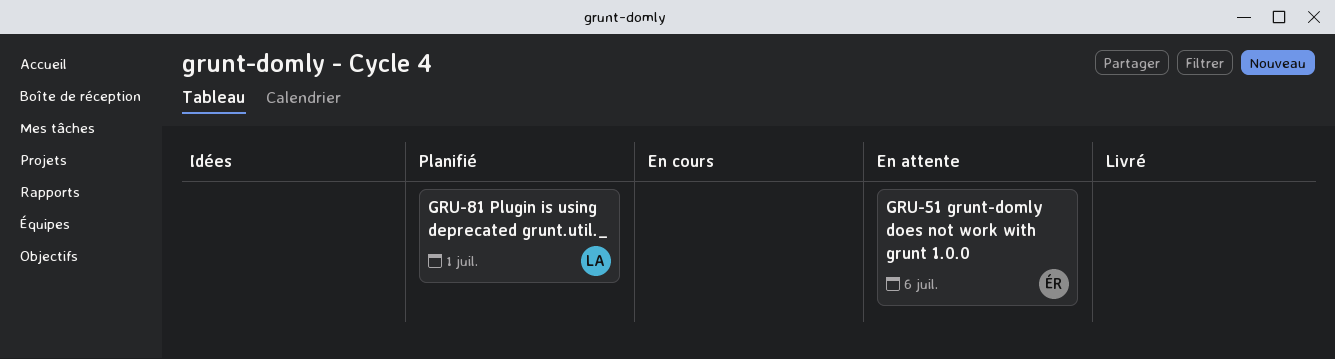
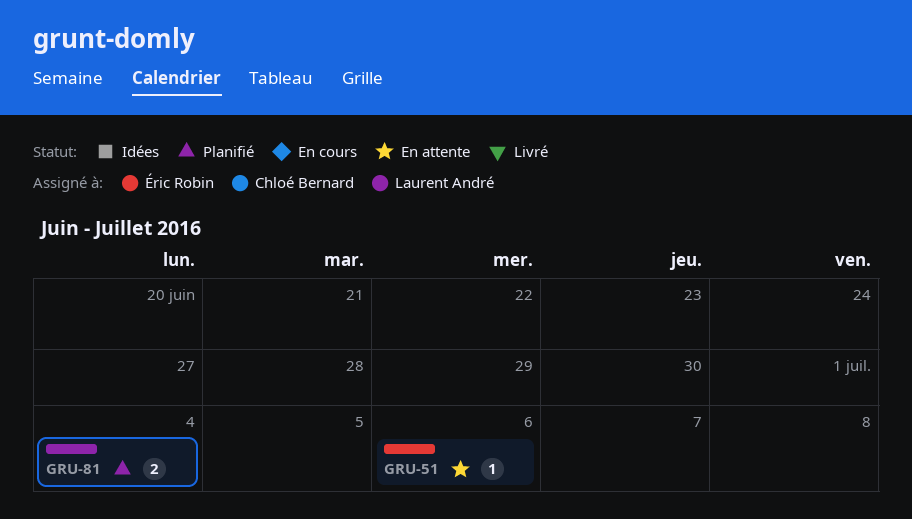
GRU-81, due: Jul 1 -> Jul 4

